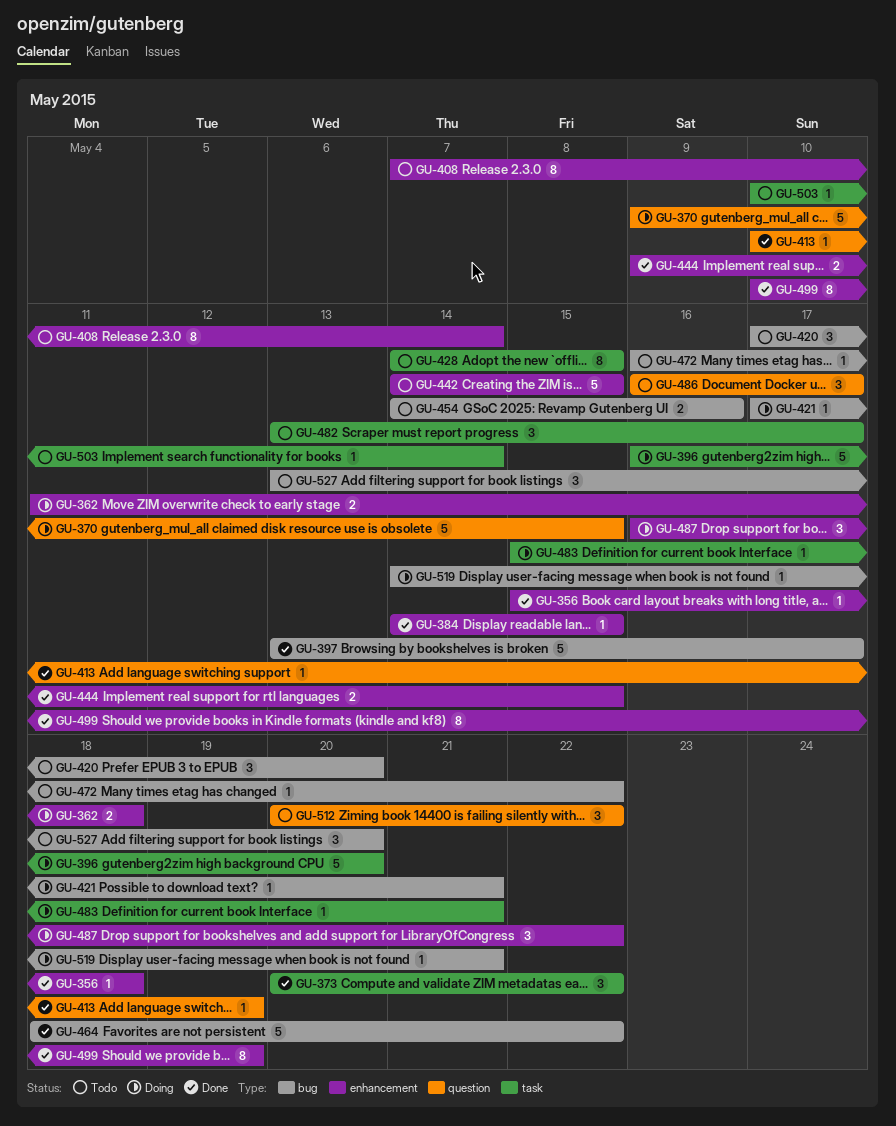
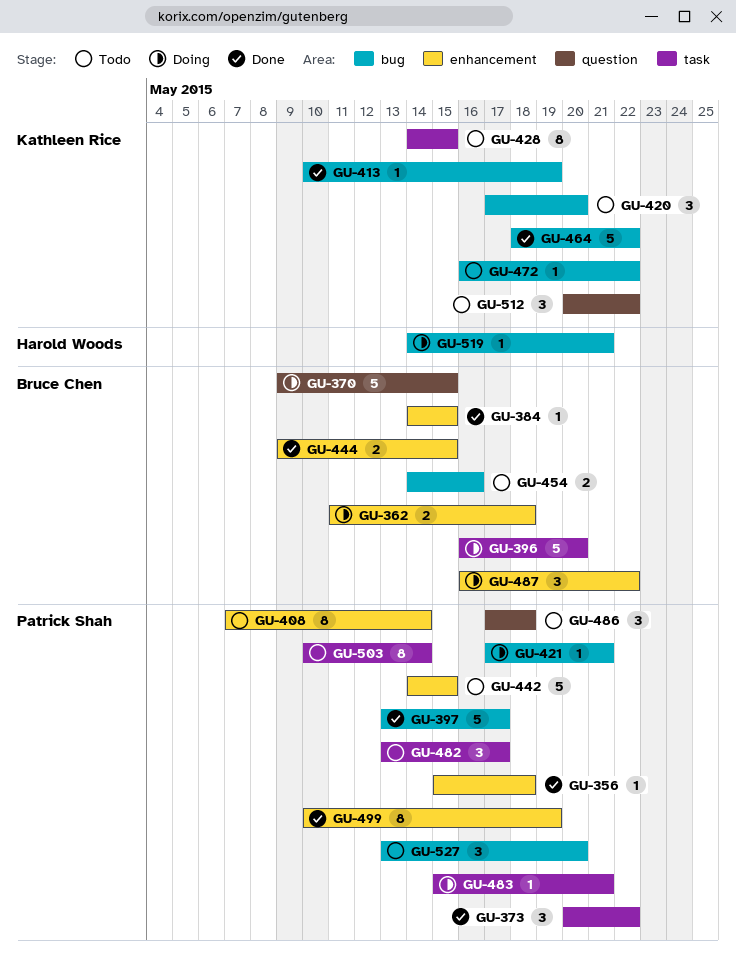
GU-413, label: question -> bug
GU-486, start: May 16 -> May 17
GU-486, due: May 17 -> May 18
GU-503, estimate: 1 -> 8

